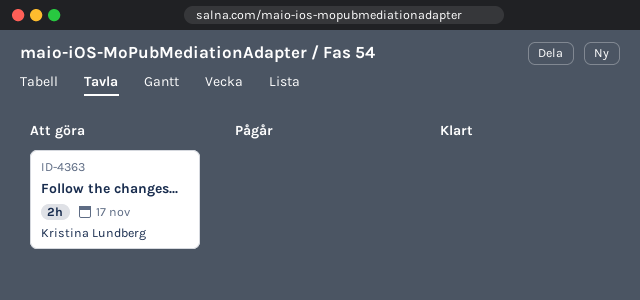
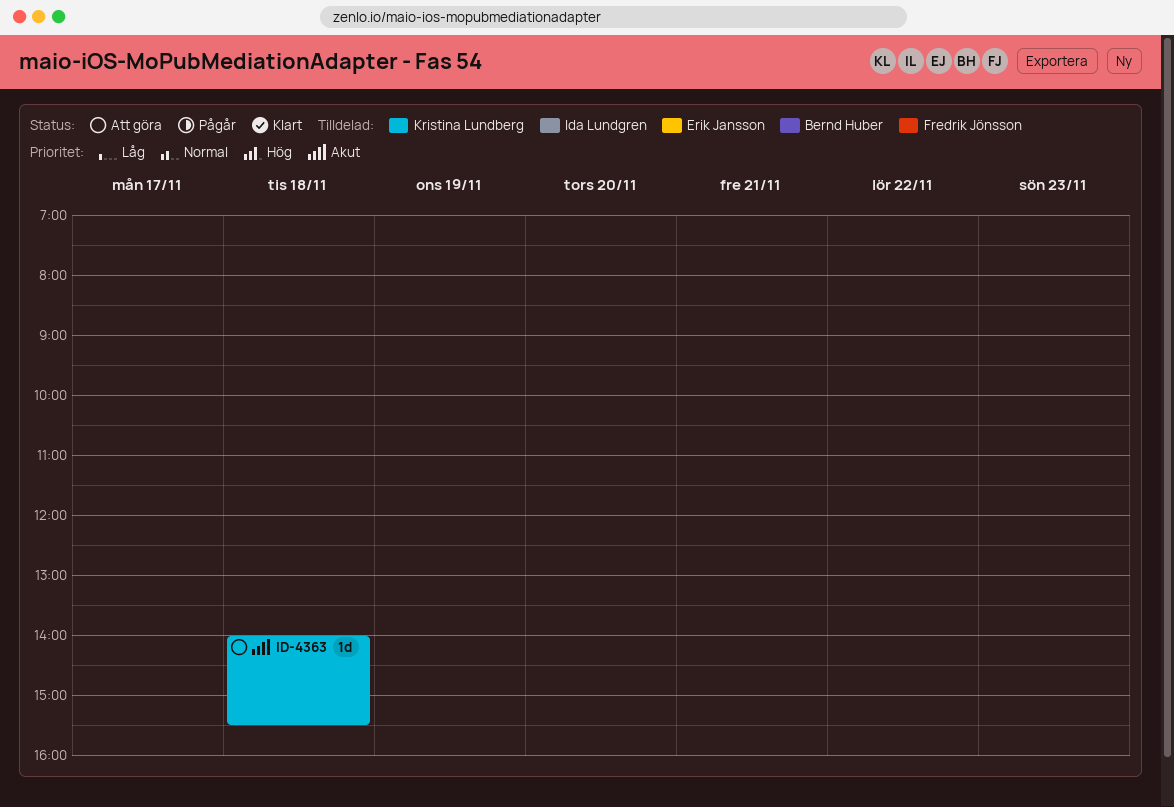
ID-4363, estimate: 2h -> 1d
ID-4363, day: Nov 17 -> Nov 18

